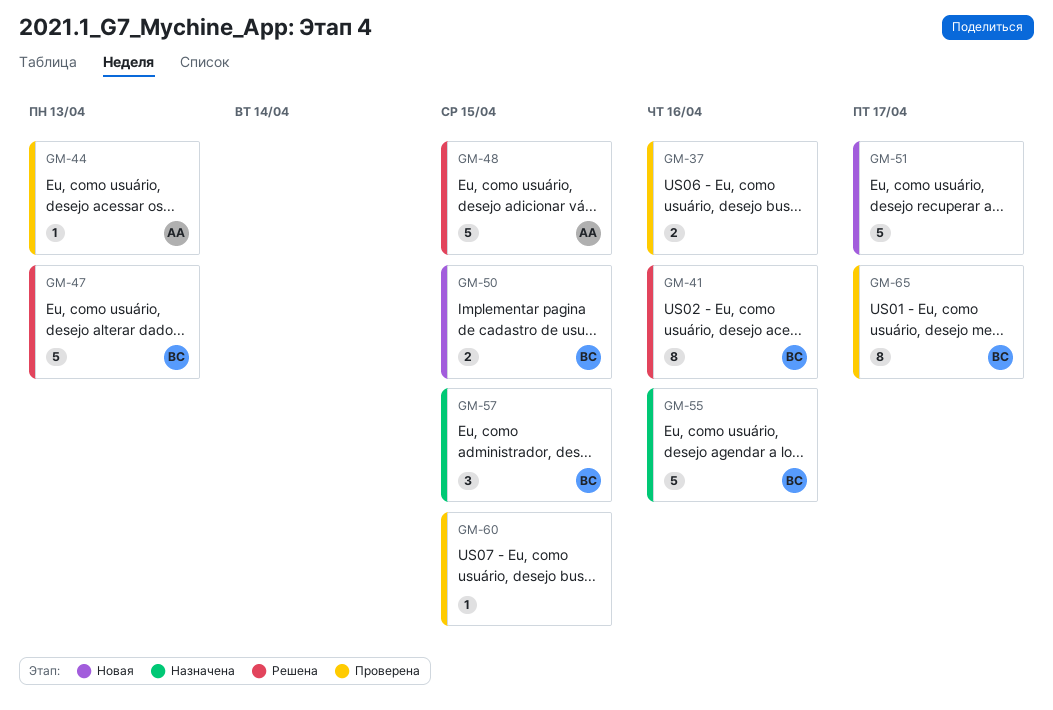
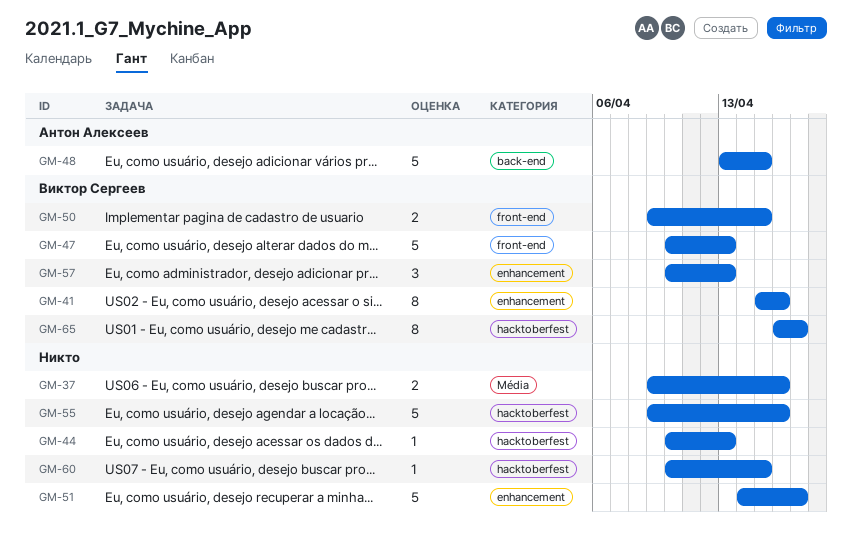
GM-44, owner: Антон Алексеев -> none
GM-55, owner: Виктор Сергеев -> none
GM-57, due: Apr 15 -> Apr 13

